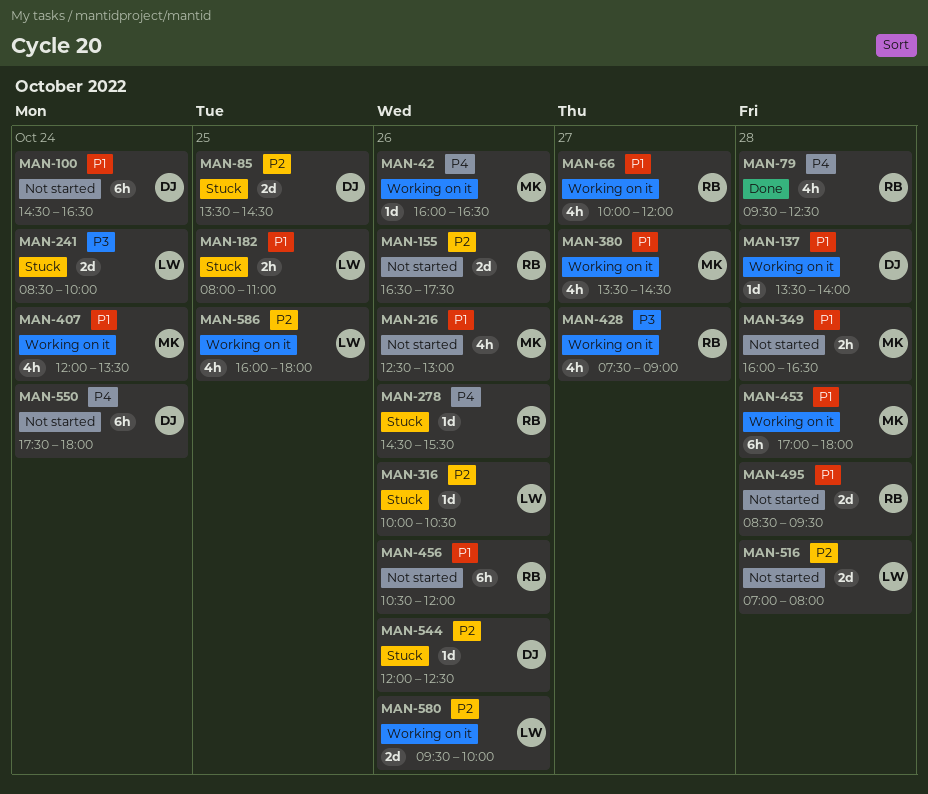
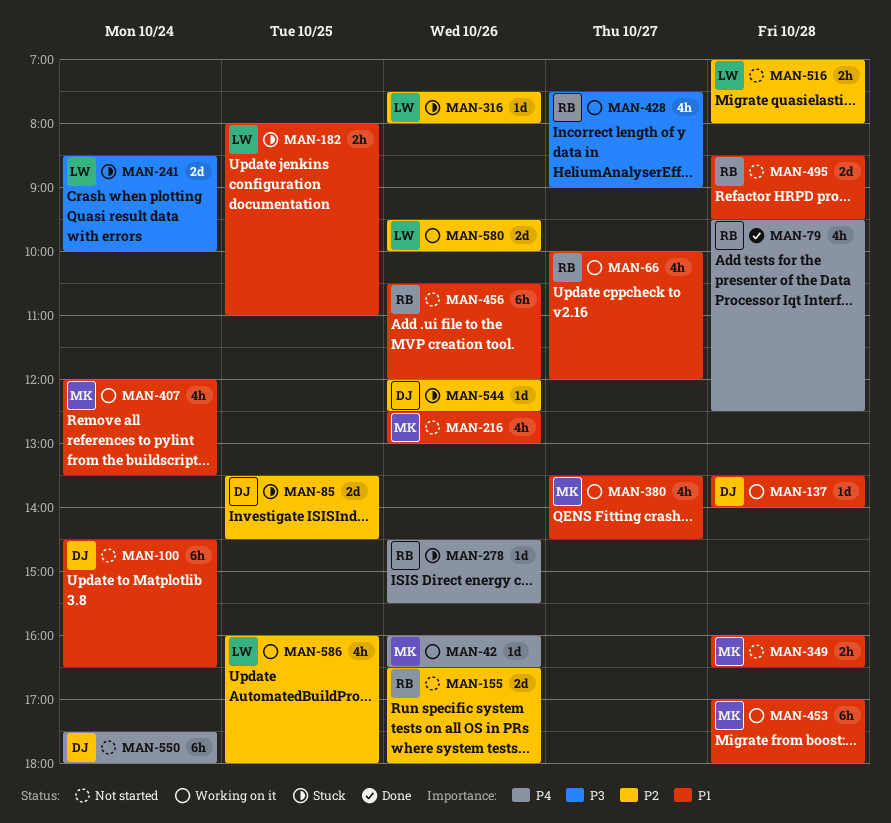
MAN-155, ends: 17:30 -> 18:00
MAN-316, begins: 10:00 -> 07:30
MAN-316, ends: 10:30 -> 08:00
MAN-516, estimate: 2d -> 2h

